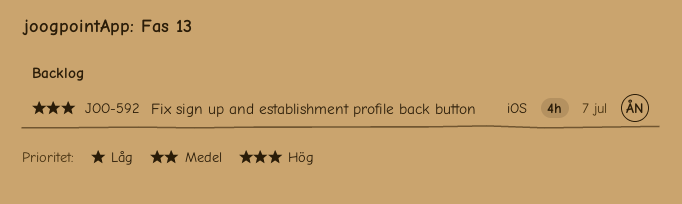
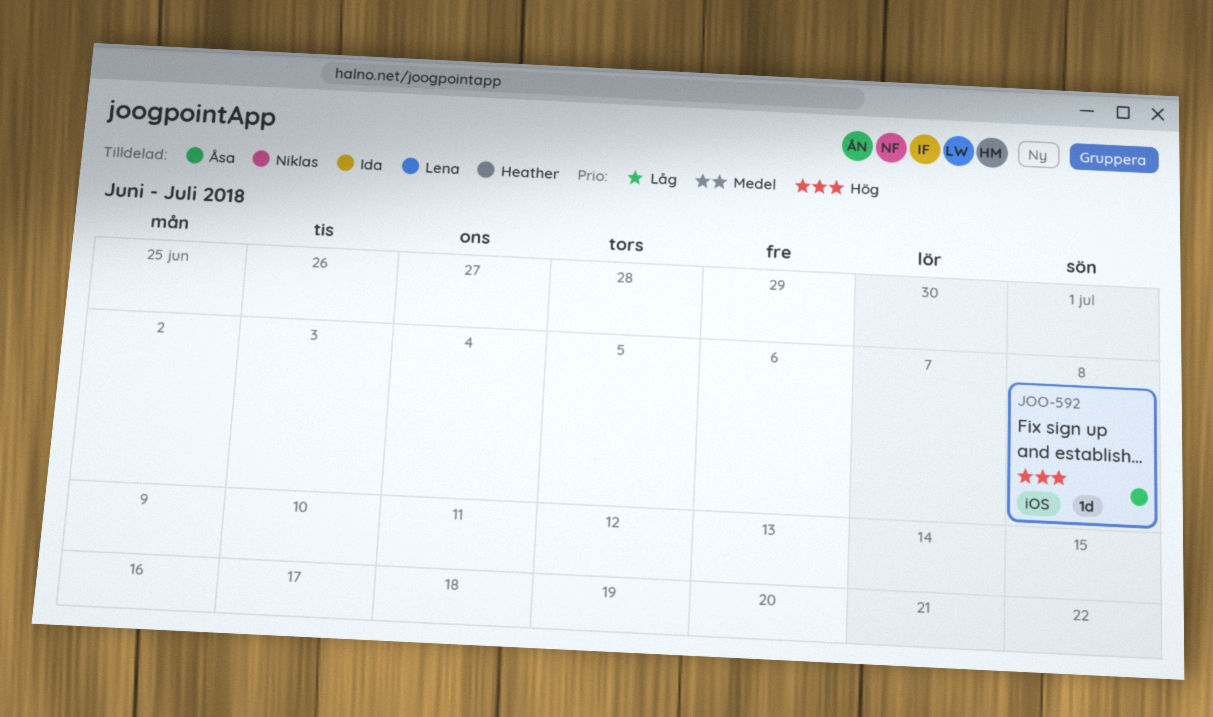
JOO-592, estimate: 4h -> 1d
JOO-592, due: Jul 7 -> Jul 8

